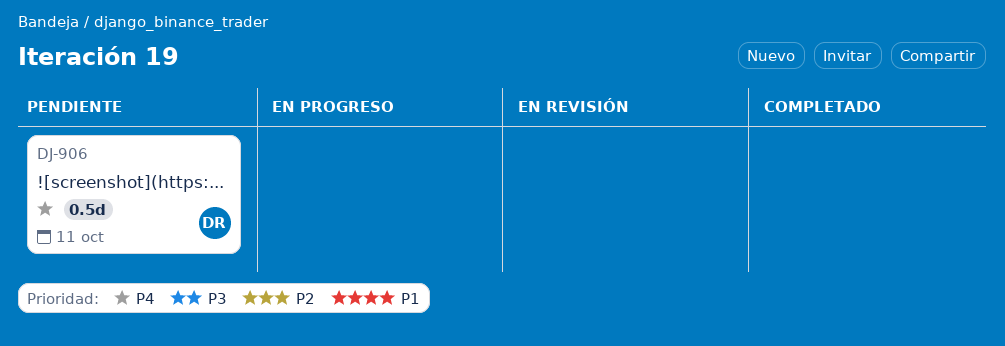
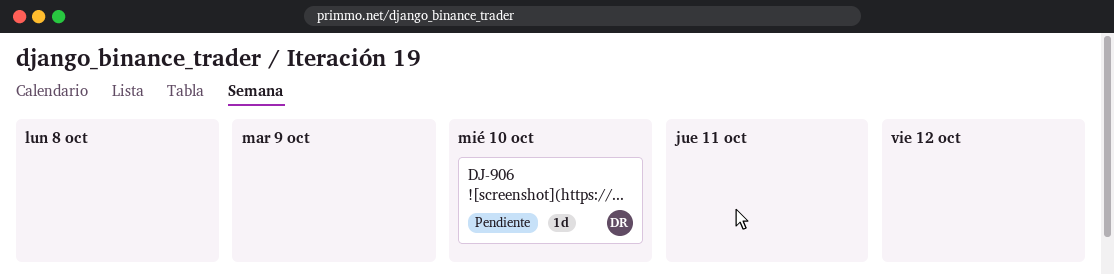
DJ-906, estimate: 0.5d -> 1d
DJ-906, due: Oct 11 -> Oct 10

